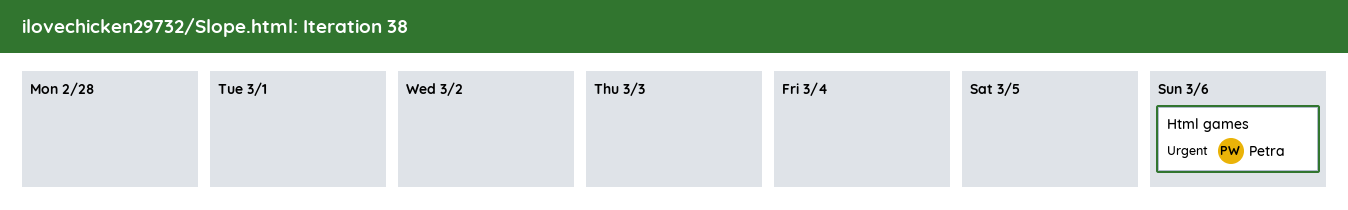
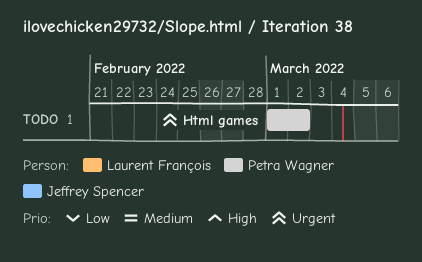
Html games, due: Mar 6 -> Mar 2

